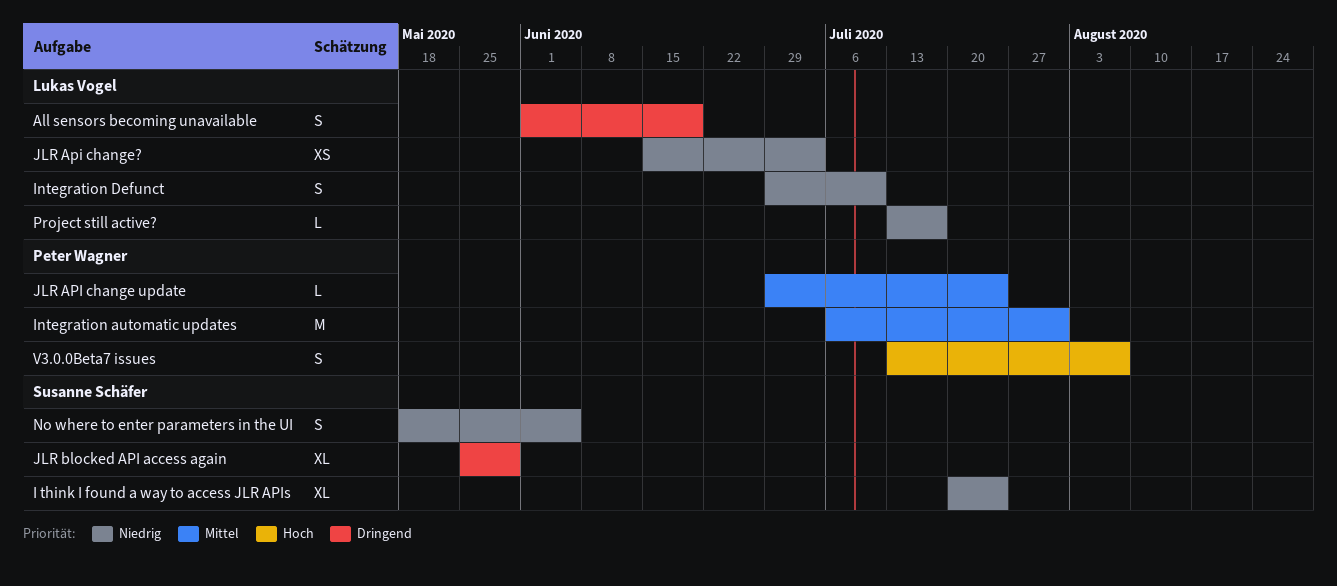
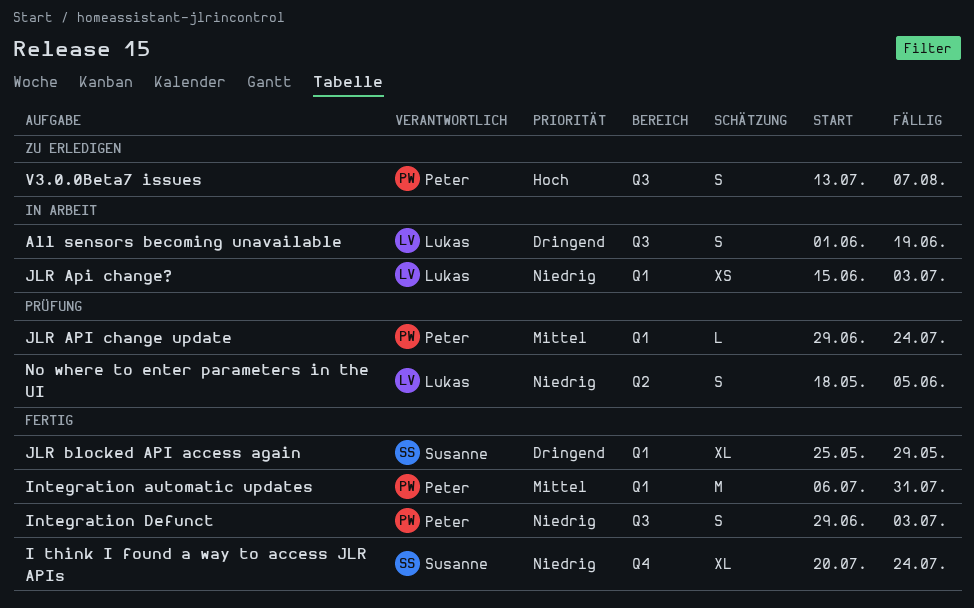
Integration Defunct, owner: Lukas Vogel -> Peter Wagner
Integration Defunct, due: Jul 10 -> Jul 3
No where to enter parameters in the UI, owner: Susanne Schäfer -> Lukas Vogel
Project still active?: present -> none

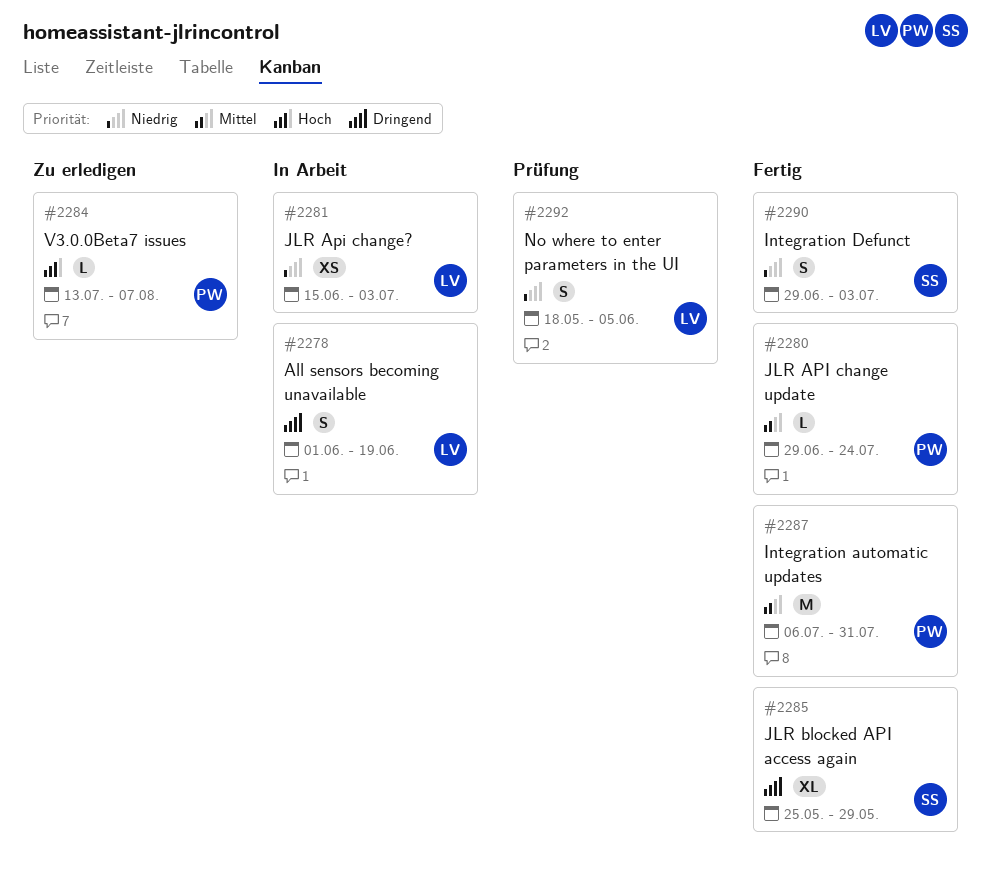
I think I found a way to access JLR APIs: present -> none
Integration Defunct, owner: Peter -> Susanne
JLR API change update, status: Prüfung -> Fertig
V3.0.0Beta7 issues, estimate: S -> L

